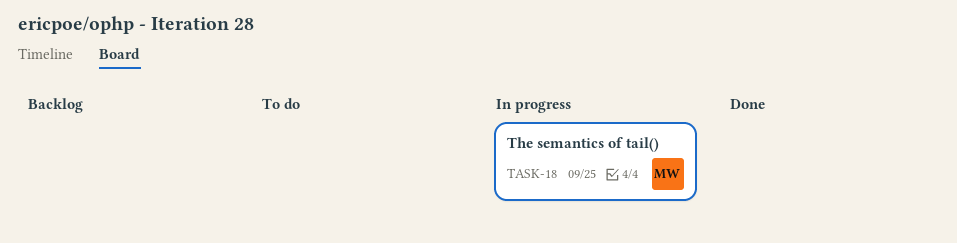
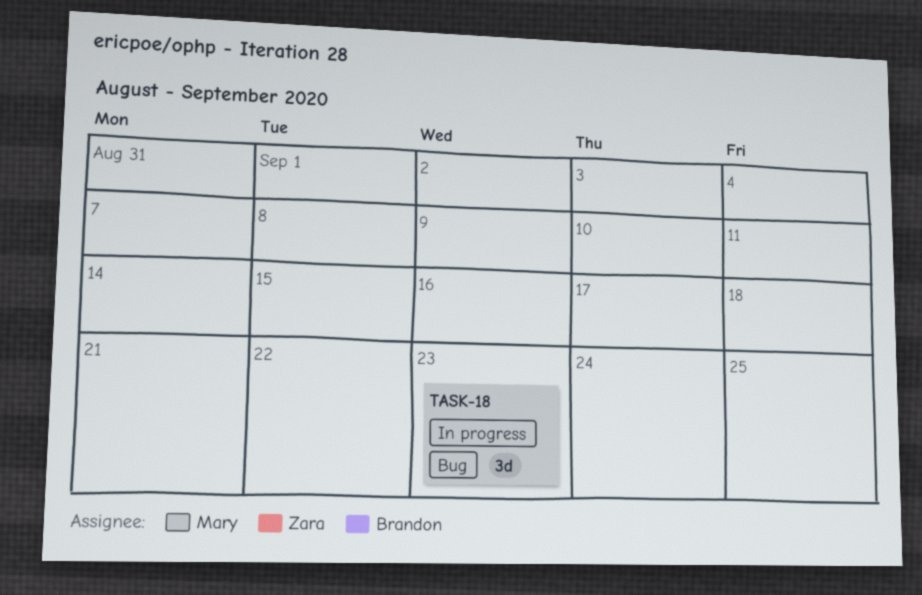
TASK-18, due: Sep 25 -> Sep 23

